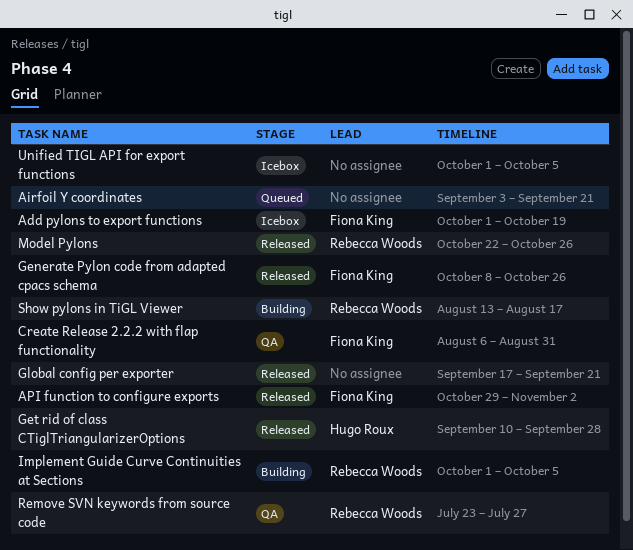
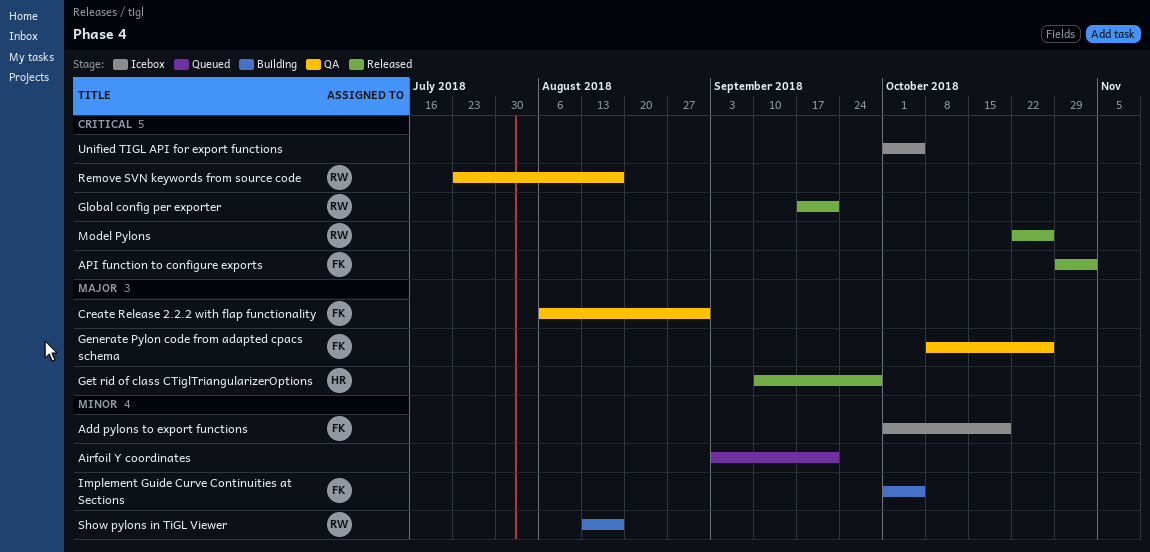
Generate Pylon code from adapted cpacs schema, status: Released -> QA
Global config per exporter, owner: none -> Rebecca Woods
Implement Guide Curve Continuities at Sections, owner: Rebecca Woods -> Fiona King
Remove SVN keywords from source code, due: Jul 27 -> Aug 17

